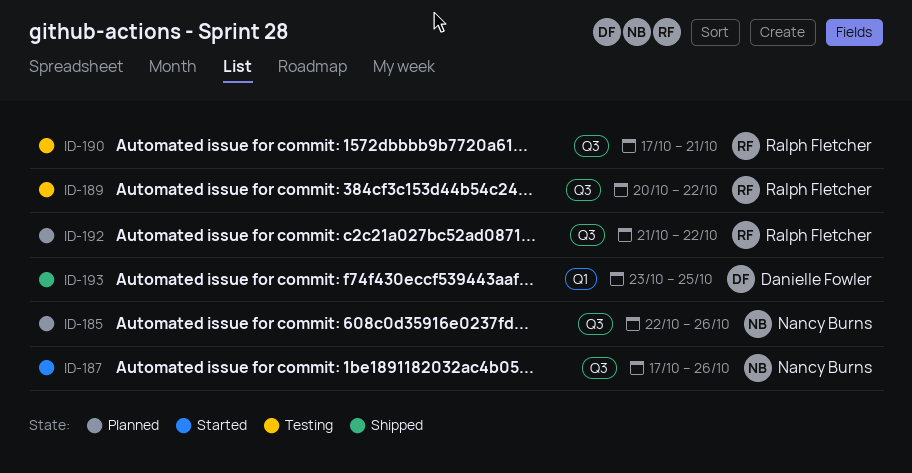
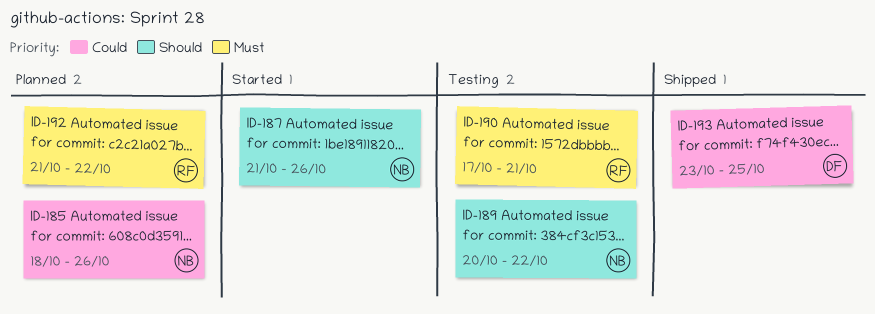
ID-185, start: Oct 22 -> Oct 18
ID-187, start: Oct 17 -> Oct 21
ID-189, owner: Ralph Fletcher -> Nancy Burns

